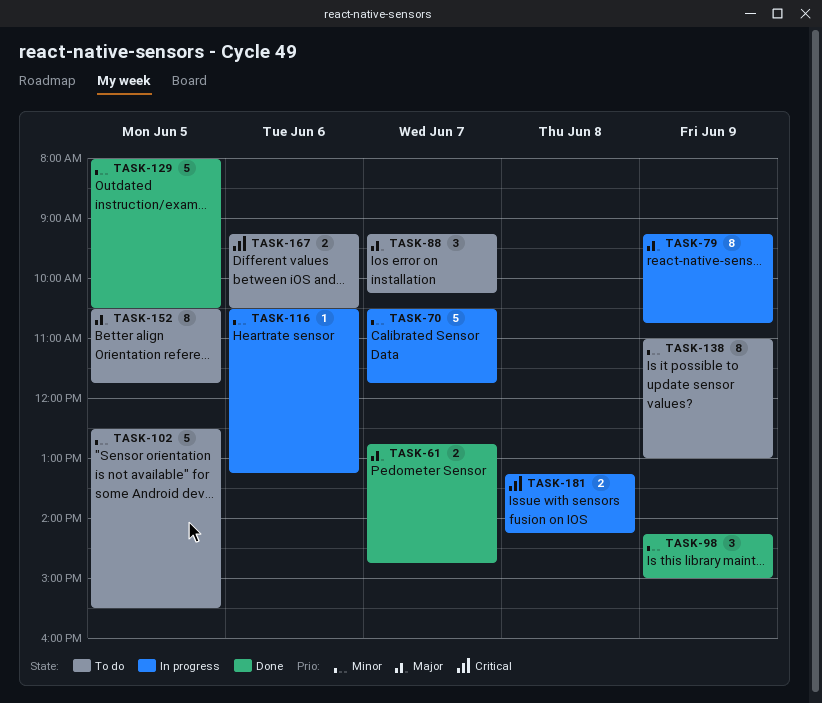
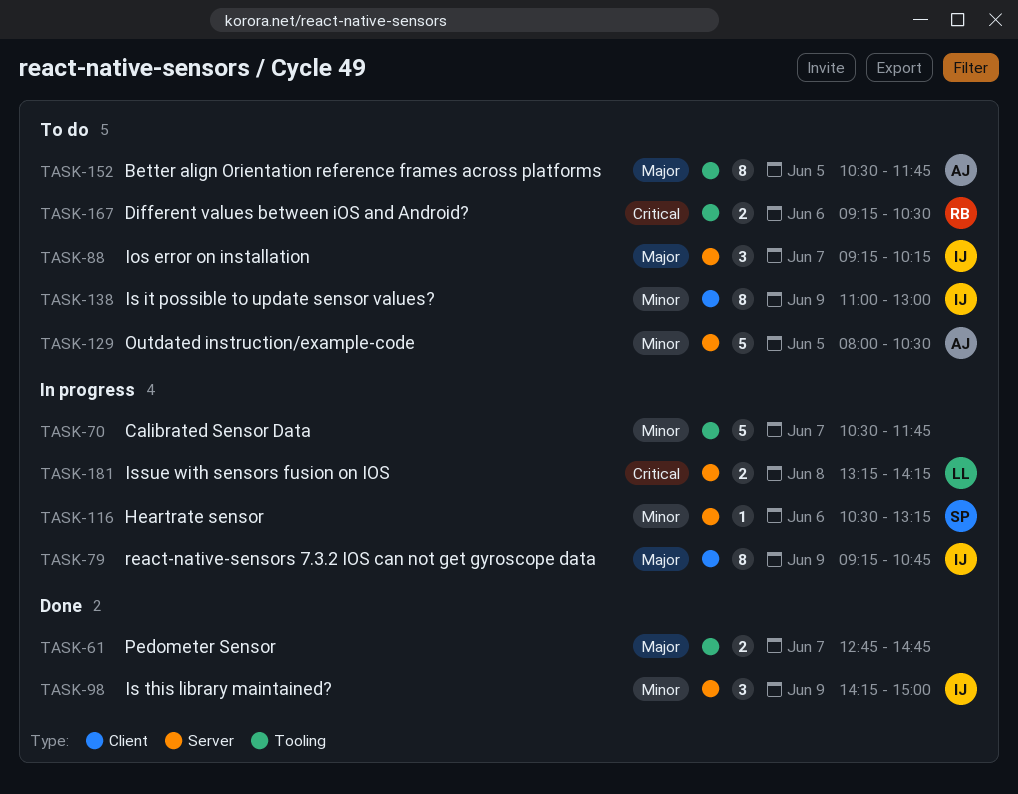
TASK-102: present -> none
TASK-129, status: Done -> To do

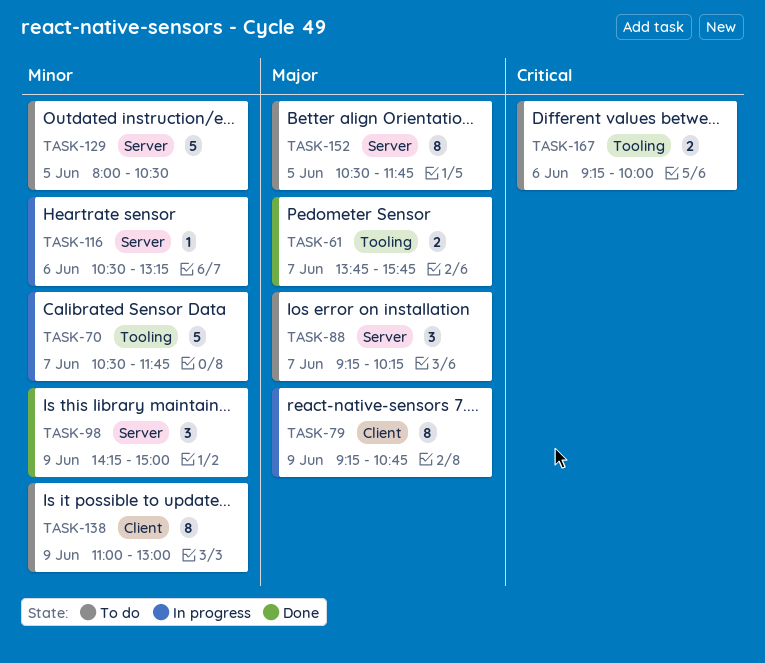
TASK-61, begins: 12:45 -> 13:45
TASK-61, ends: 14:45 -> 15:45
TASK-152, label: Tooling -> Server
TASK-167, ends: 10:30 -> 10:00
TASK-181: present -> none

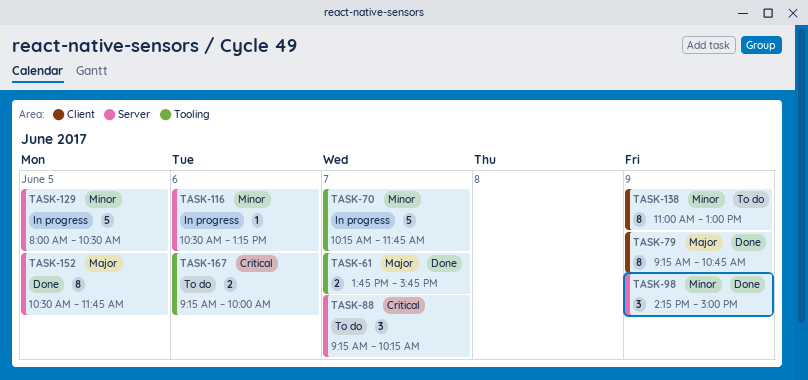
TASK-70, begins: 10:30 -> 10:15
TASK-79, status: In progress -> Done
TASK-88, priority: Major -> Critical
TASK-129, status: To do -> In progress
TASK-152, status: To do -> Done

